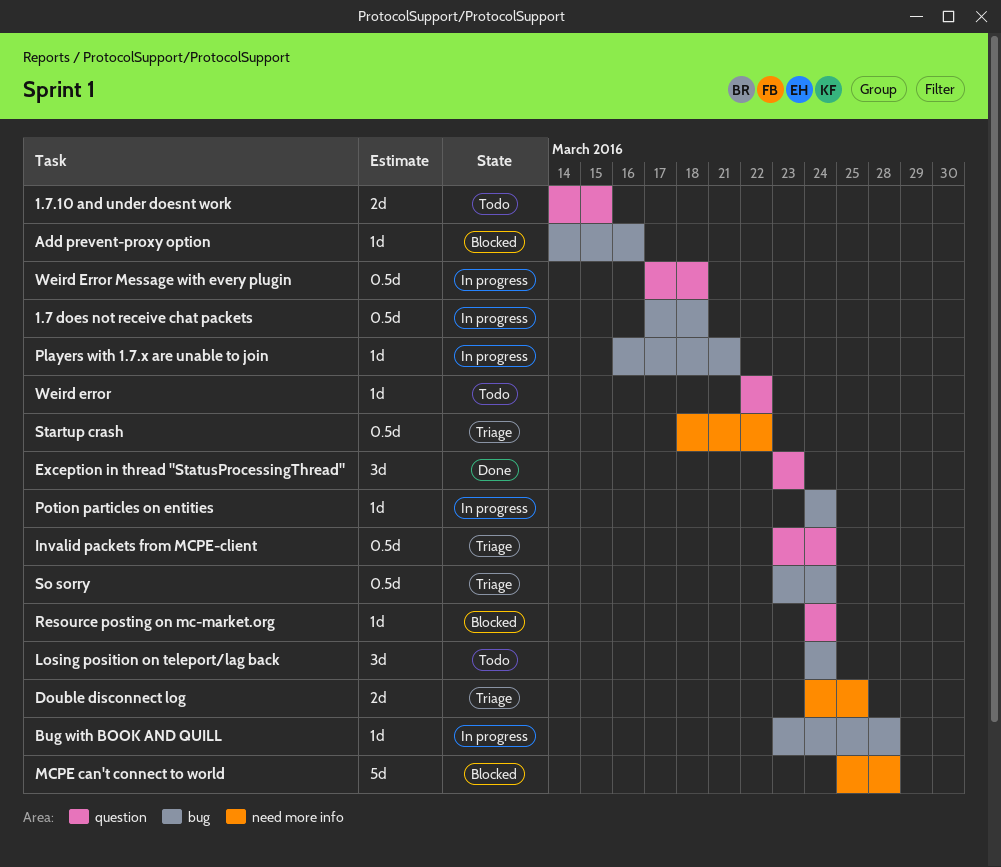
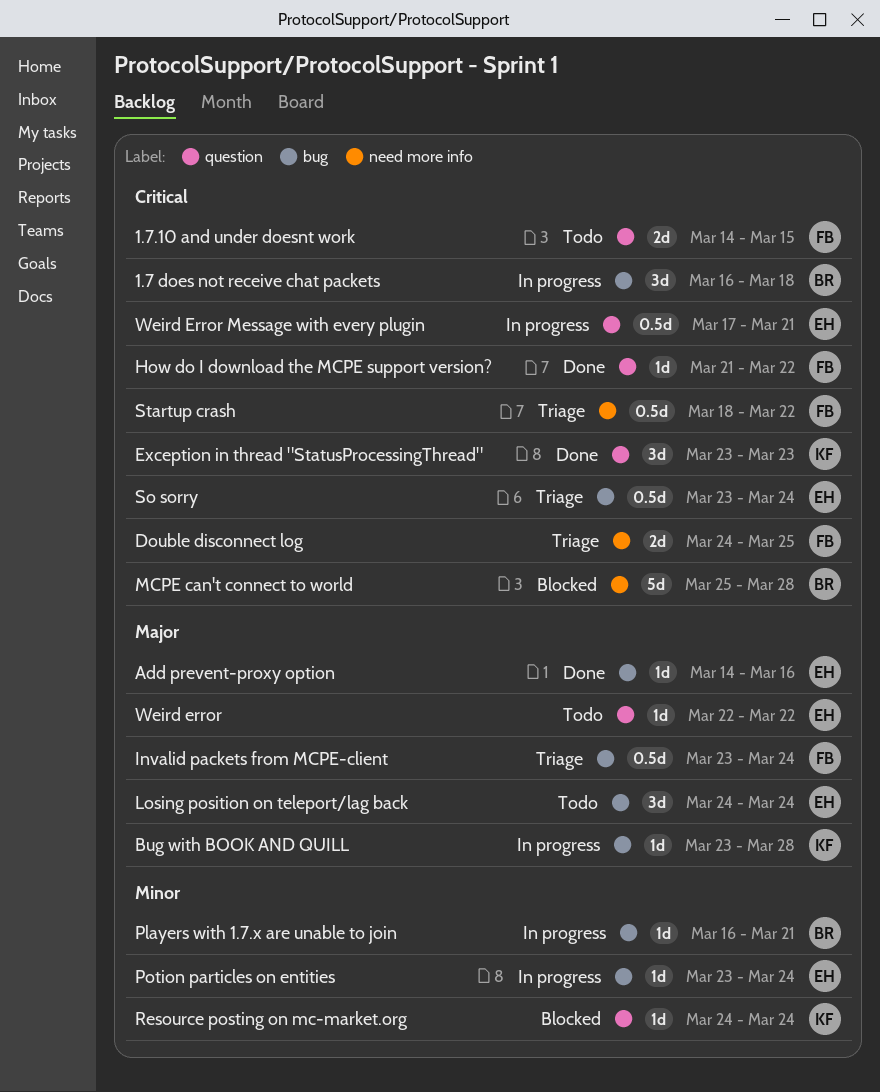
1.7 does not receive chat packets, estimate: 0.5d -> 3d
1.7 does not receive chat packets, start: Mar 17 -> Mar 16
Add prevent-proxy option, status: Blocked -> Done
How do I download the MCPE support version?: none -> present
Invalid packets from MCPE-client, label: question -> bug
Potion particles on entities, start: Mar 24 -> Mar 23
Weird Error Message with every plugin, due: Mar 18 -> Mar 21

